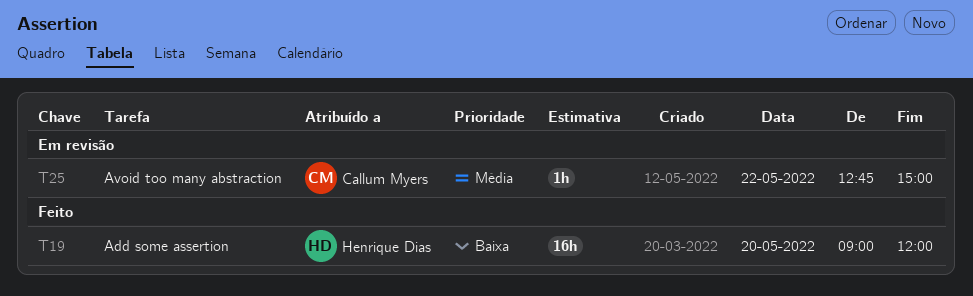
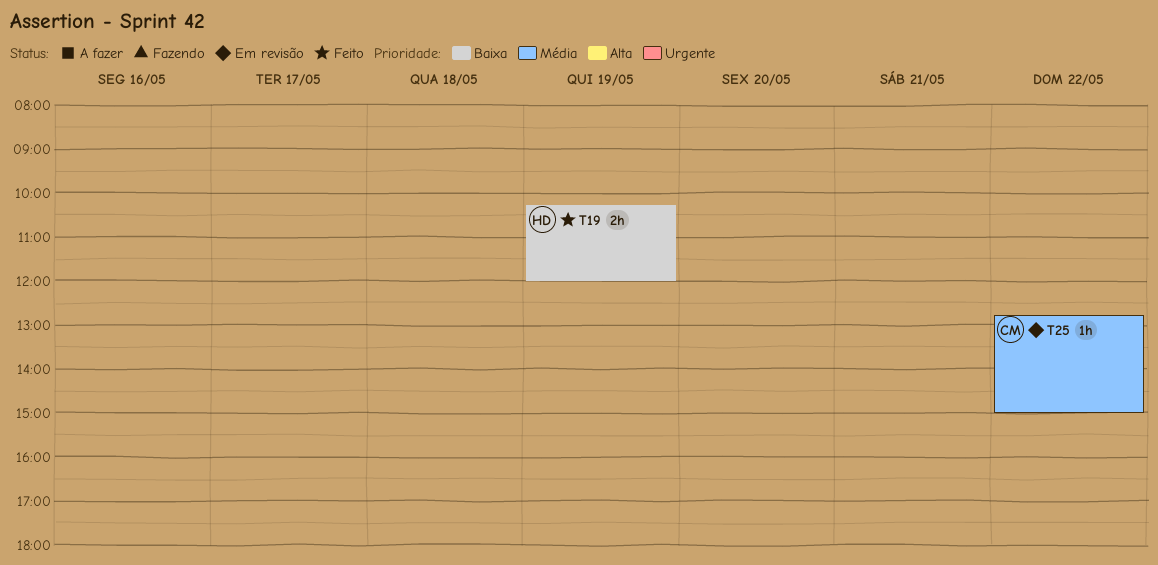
T19, estimate: 16h -> 2h
T19, day: May 20 -> May 19
T19, begins: 09:00 -> 10:15

